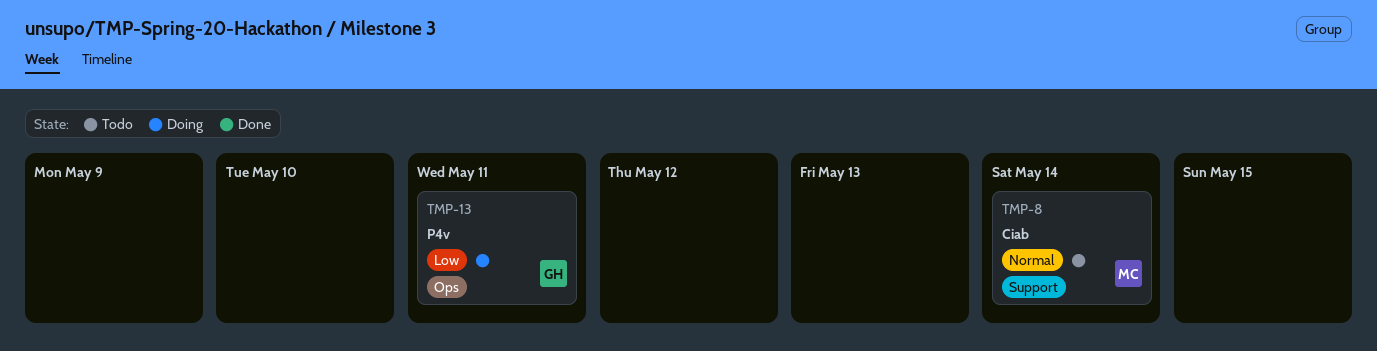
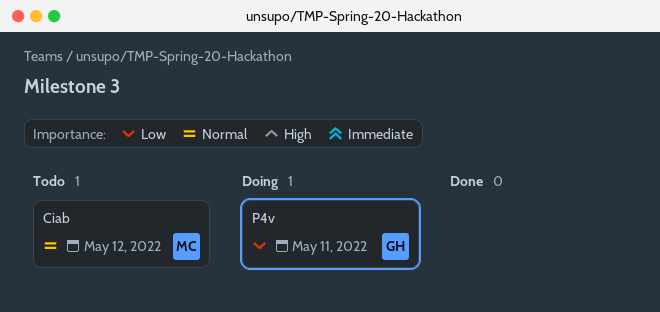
Ciab, due: May 14 -> May 12

